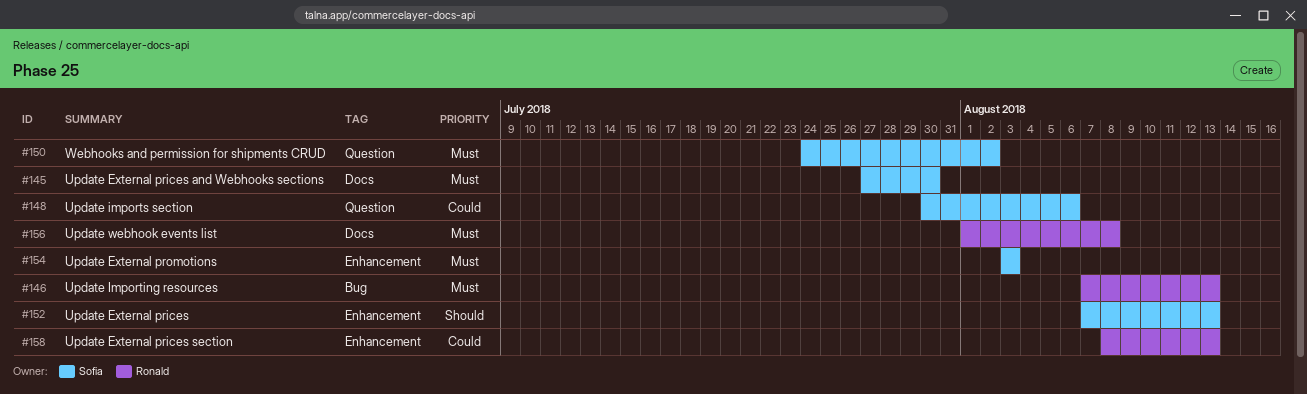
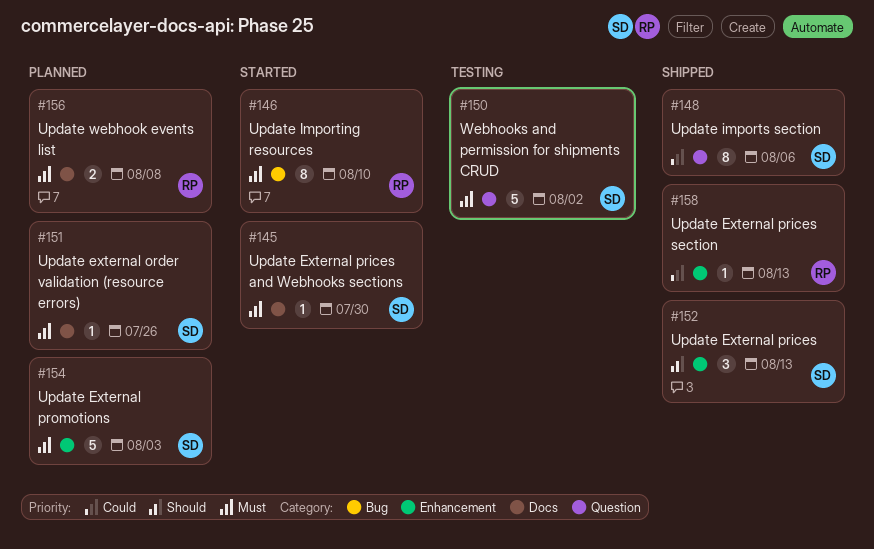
#146, due: Aug 13 -> Aug 10
#151: none -> present

